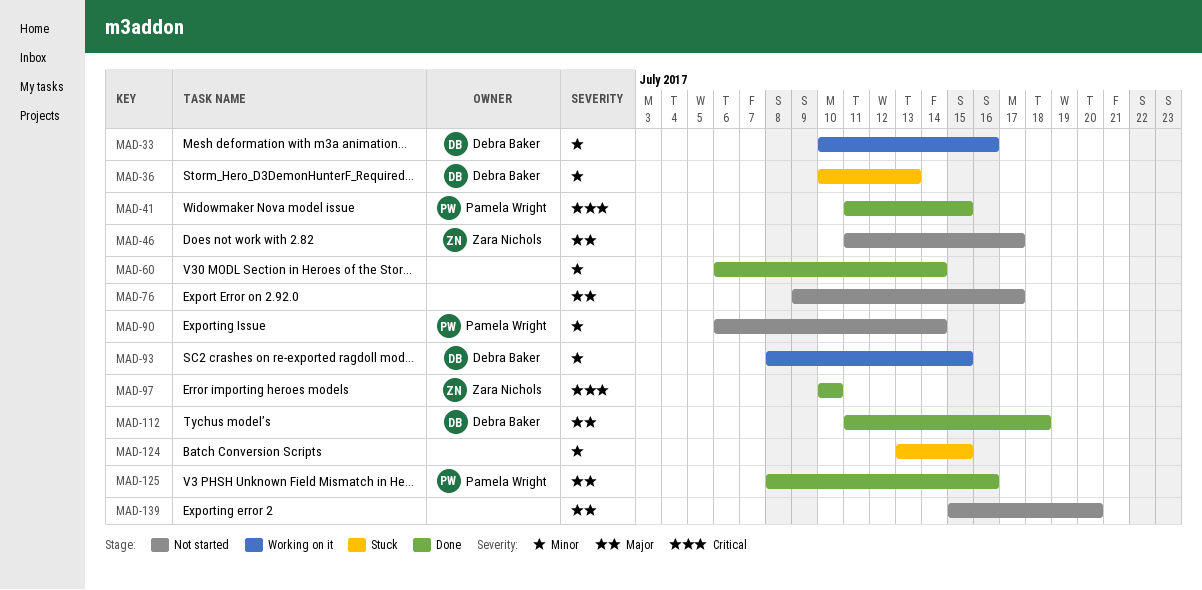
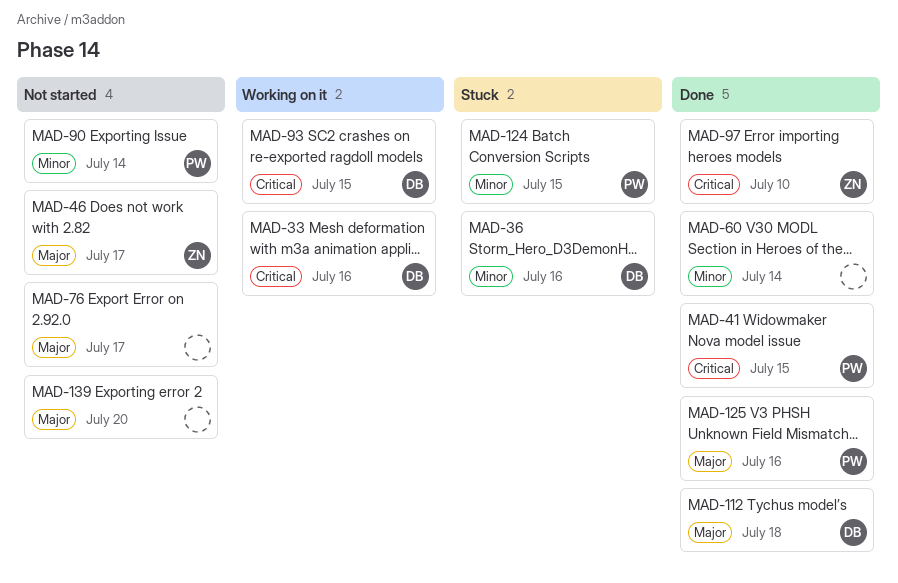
MAD-33, priority: Minor -> Critical
MAD-36, due: Jul 13 -> Jul 16
MAD-93, priority: Minor -> Critical
MAD-124, owner: none -> Pamela Wright

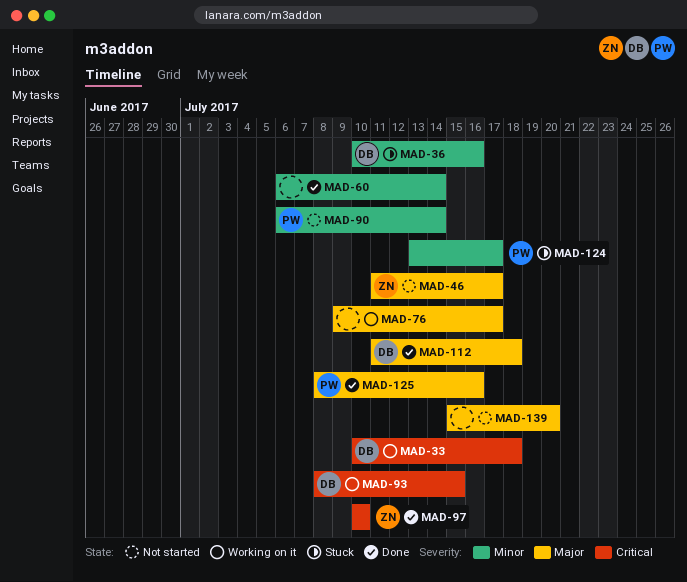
MAD-33, due: Jul 16 -> Jul 18
MAD-41: present -> none
MAD-76, status: Not started -> Working on it
MAD-124, due: Jul 15 -> Jul 17

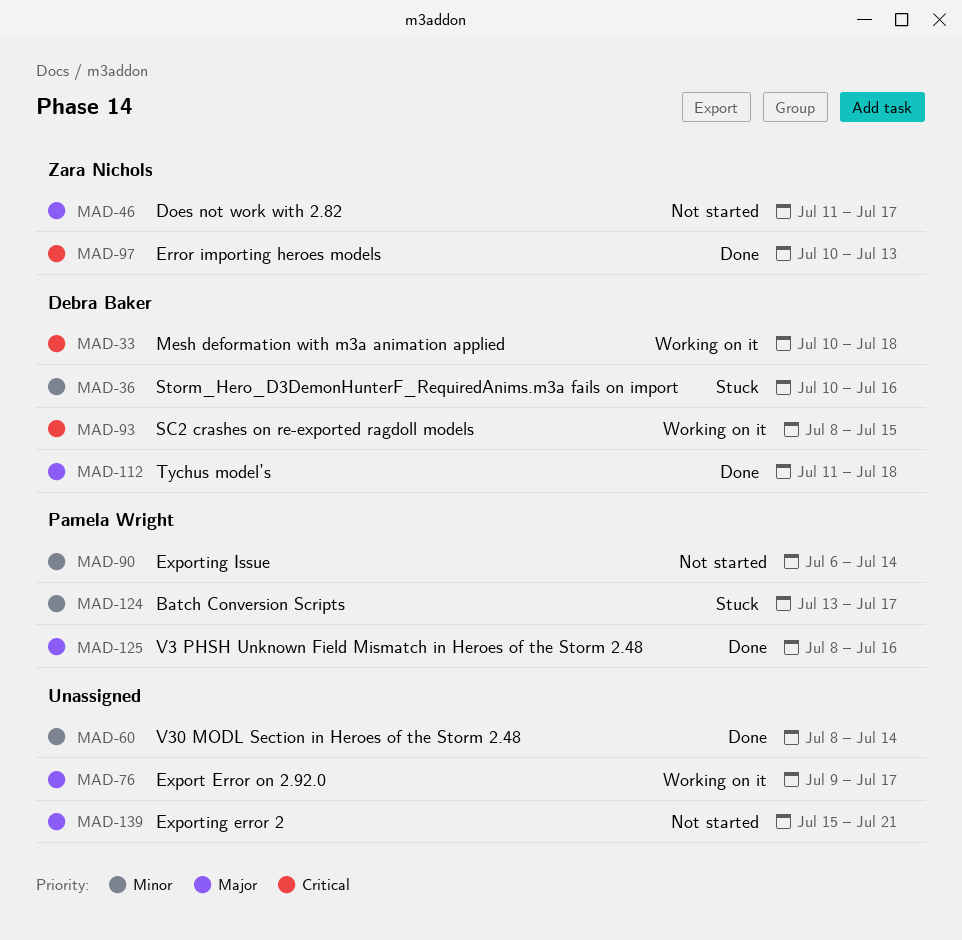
MAD-60, start: Jul 6 -> Jul 8
MAD-97, due: Jul 10 -> Jul 13
MAD-139, due: Jul 20 -> Jul 21

